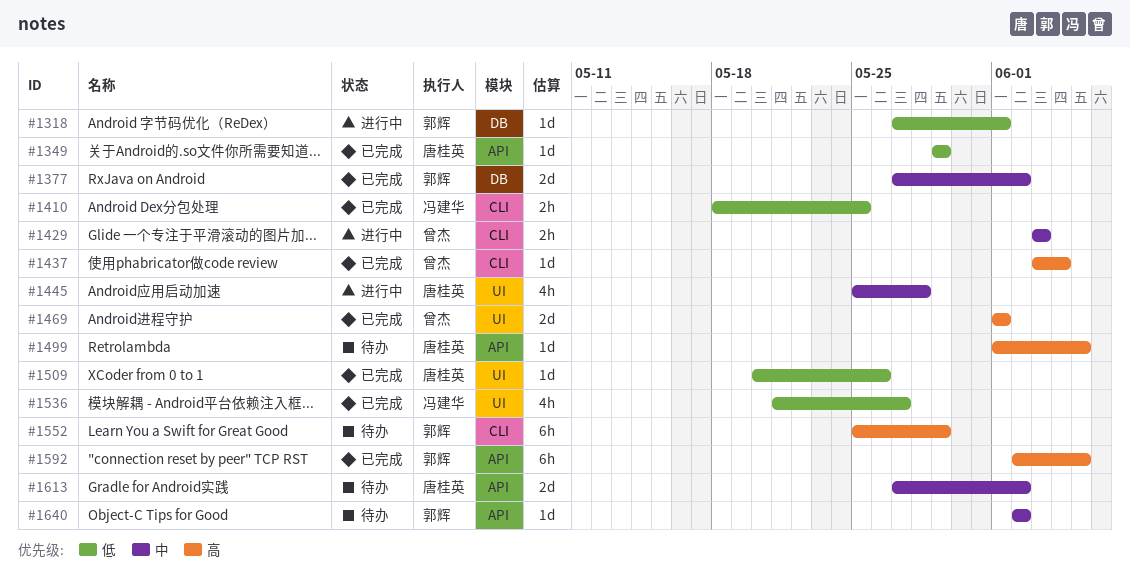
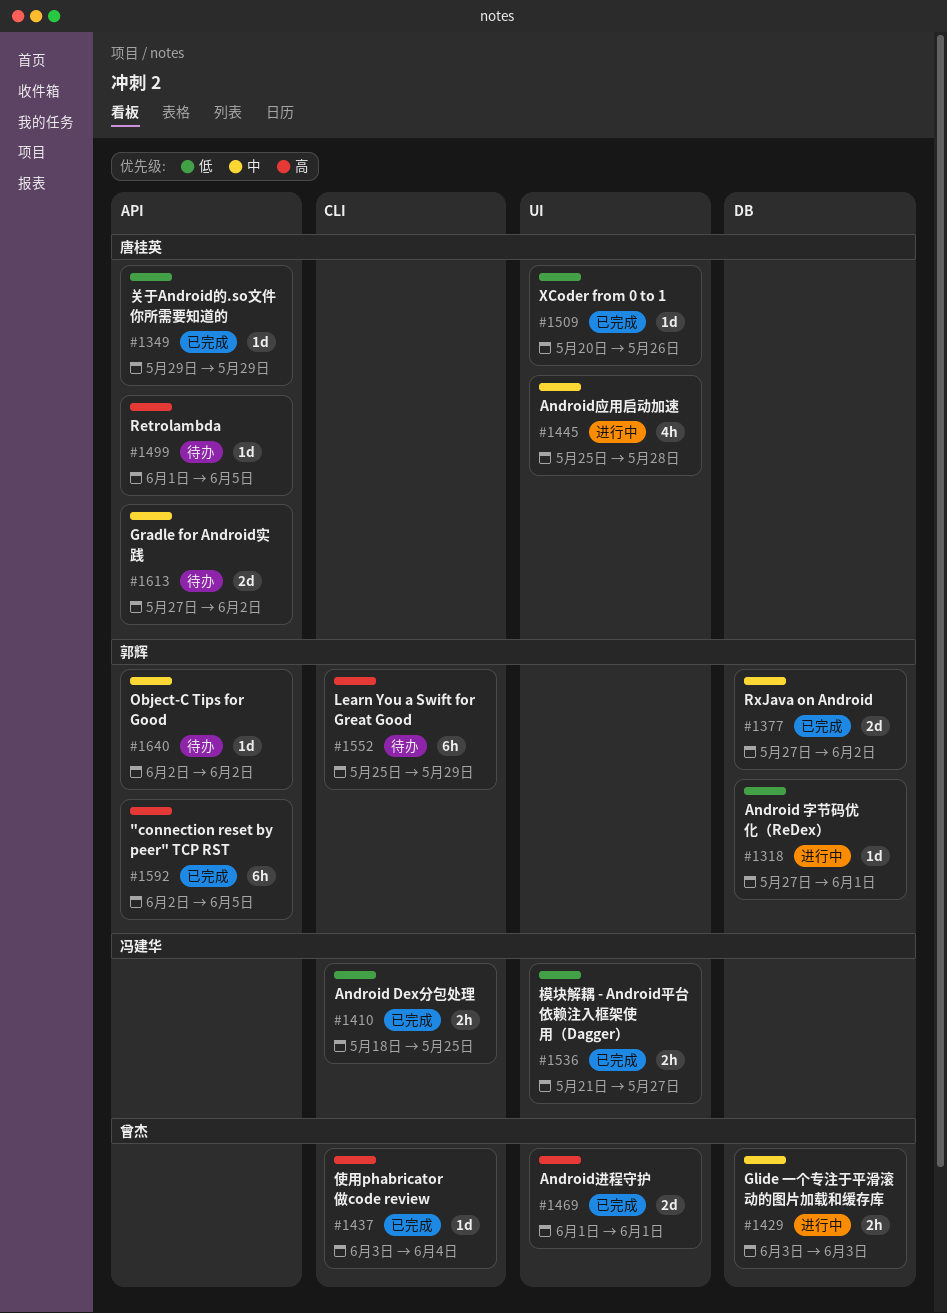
#1429, label: CLI -> DB
#1536, estimate: 4h -> 2h

